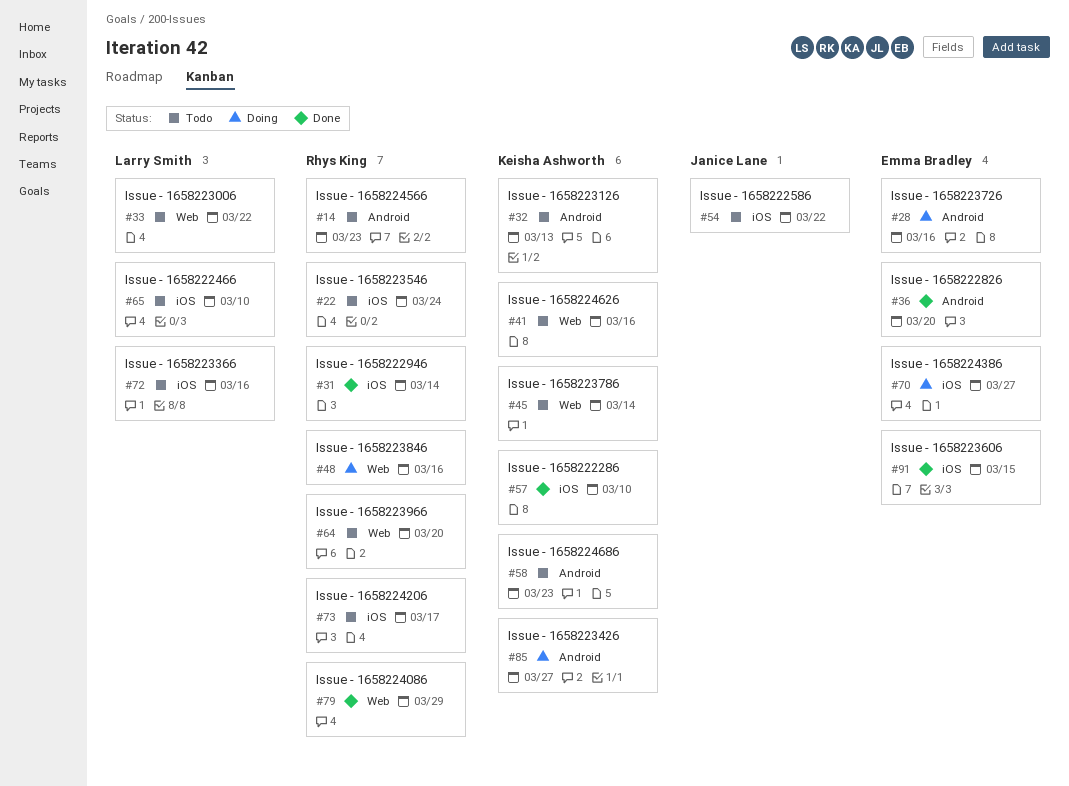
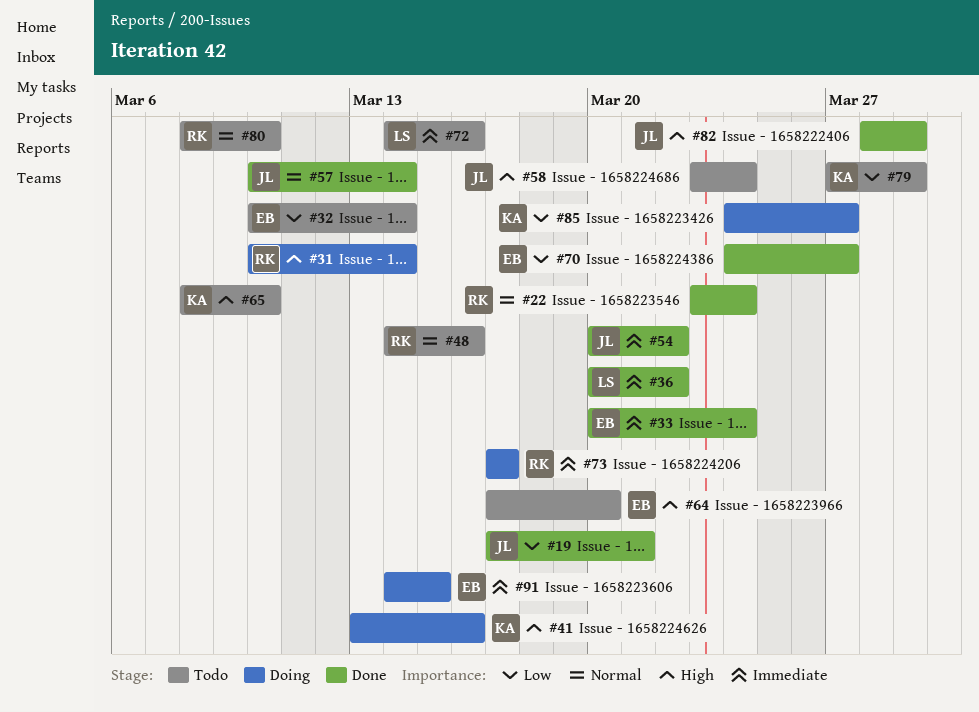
#14: present -> none
#19: none -> present
#22, status: Todo -> Done
#28: present -> none
#31, status: Done -> Doing
#32, owner: Keisha Ashworth -> Emma Bradley
#32, due: Mar 13 -> Mar 14
#33, status: Todo -> Done
#33, owner: Larry Smith -> Emma Bradley
#33, due: Mar 22 -> Mar 24
#36, owner: Emma Bradley -> Larry Smith
#36, due: Mar 20 -> Mar 22
#41, status: Todo -> Doing
#45: present -> none
#48, status: Doing -> Todo
#54, status: Todo -> Done
#57, owner: Keisha Ashworth -> Janice Lane
#57, due: Mar 10 -> Mar 14
#58, owner: Keisha Ashworth -> Janice Lane
#58, due: Mar 23 -> Mar 24
#64, owner: Rhys King -> Emma Bradley
#65, owner: Larry Smith -> Keisha Ashworth
#70, status: Doing -> Done
#73, status: Todo -> Doing
#79, status: Done -> Todo
#79, owner: Rhys King -> Keisha Ashworth
#80: none -> present
#82: none -> present
#91, status: Done -> Doing

